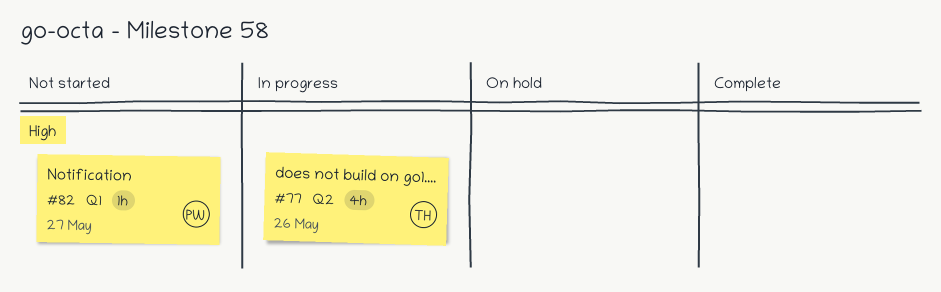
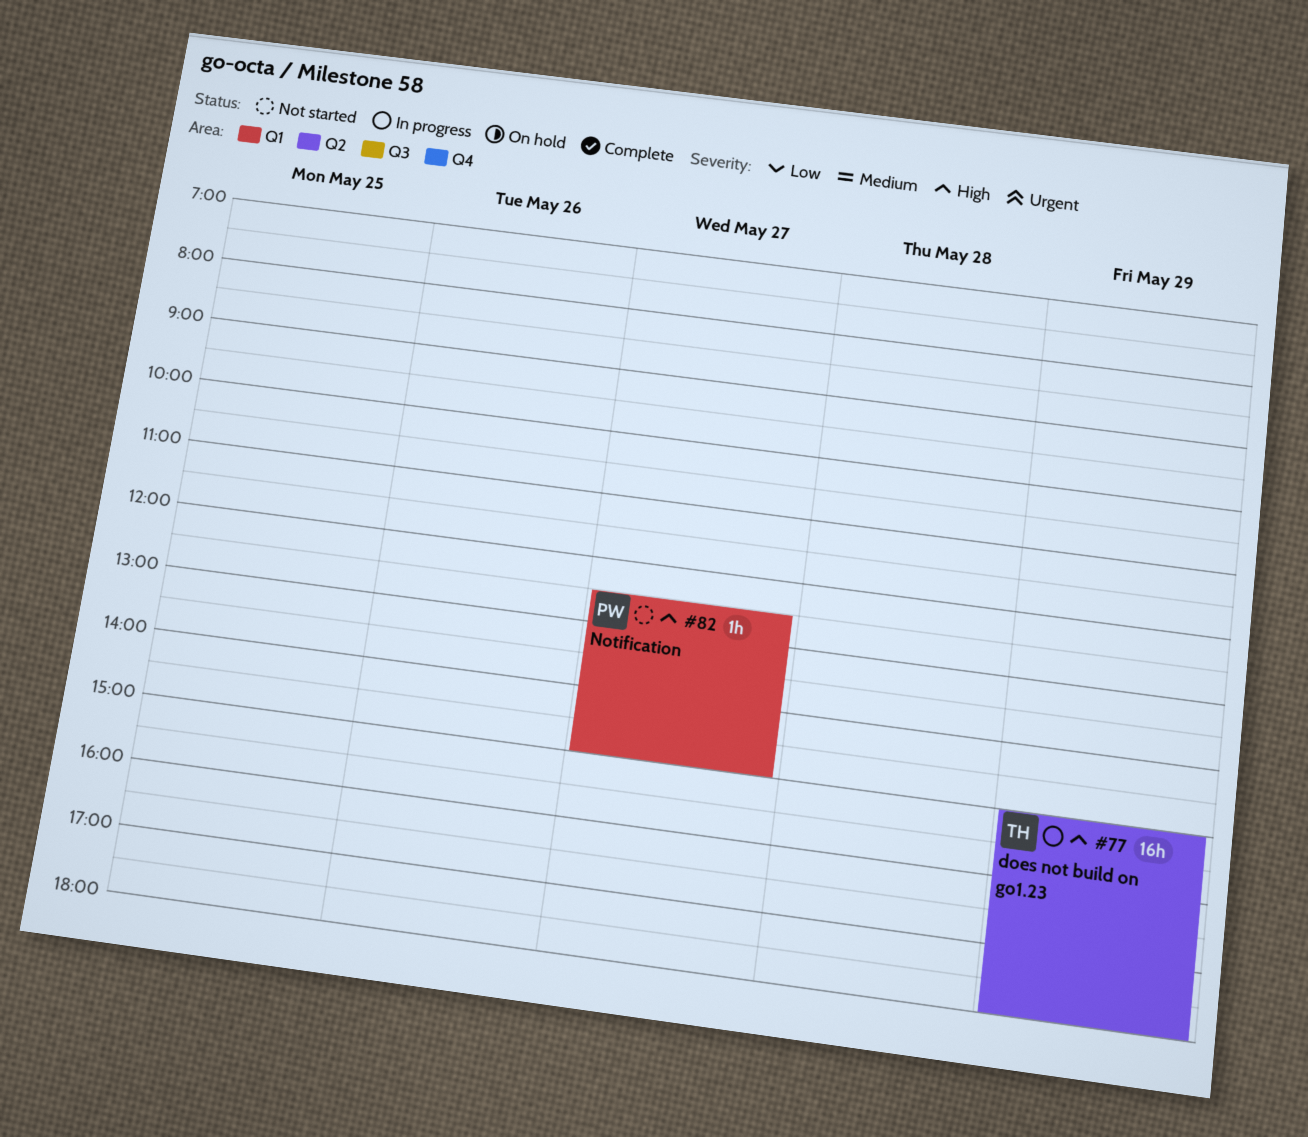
#77, estimate: 4h -> 16h
#77, day: May 26 -> May 29

